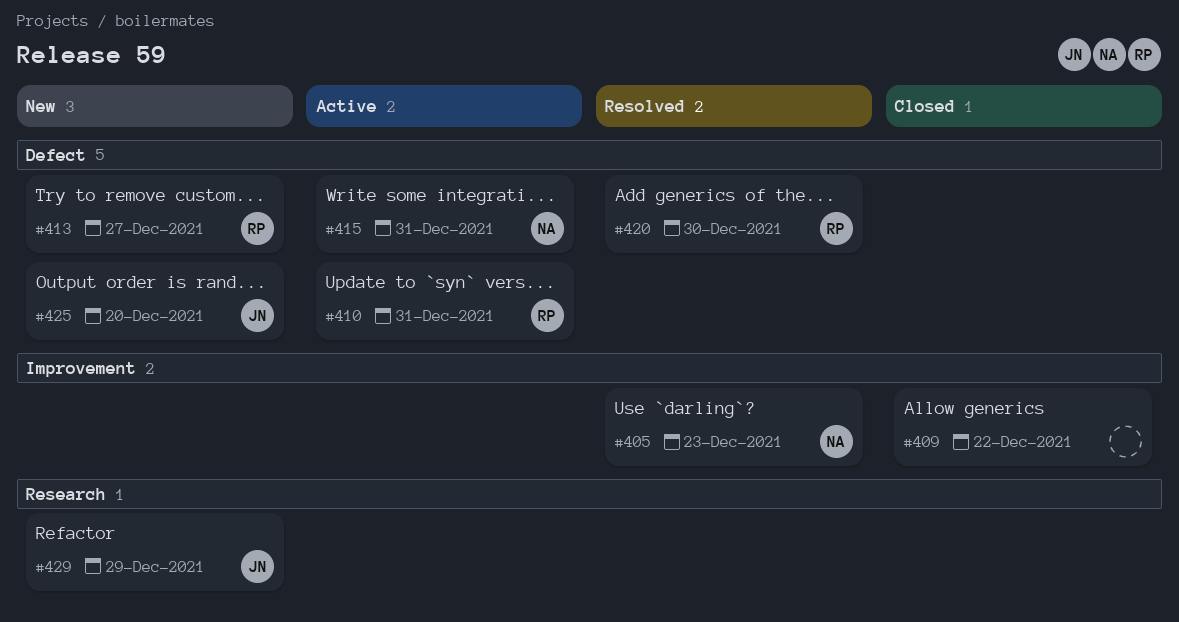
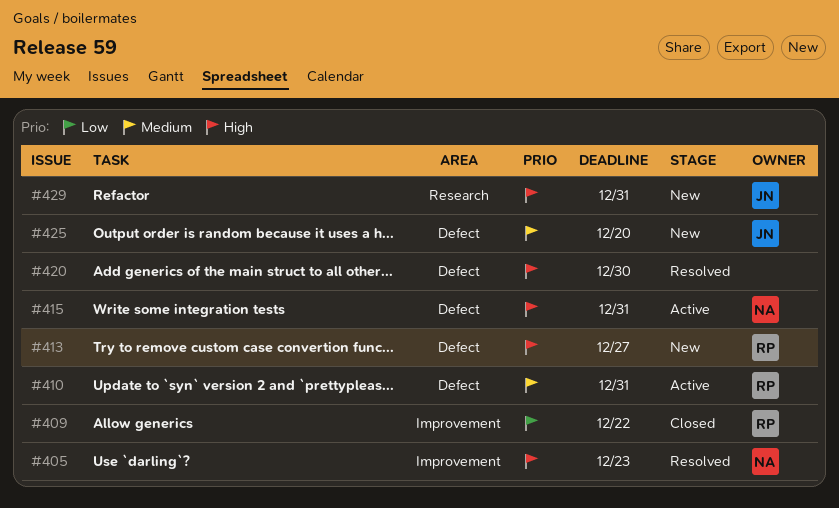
#409, owner: none -> RP
#420, owner: RP -> none
#429, due: Dec 29 -> Dec 31

